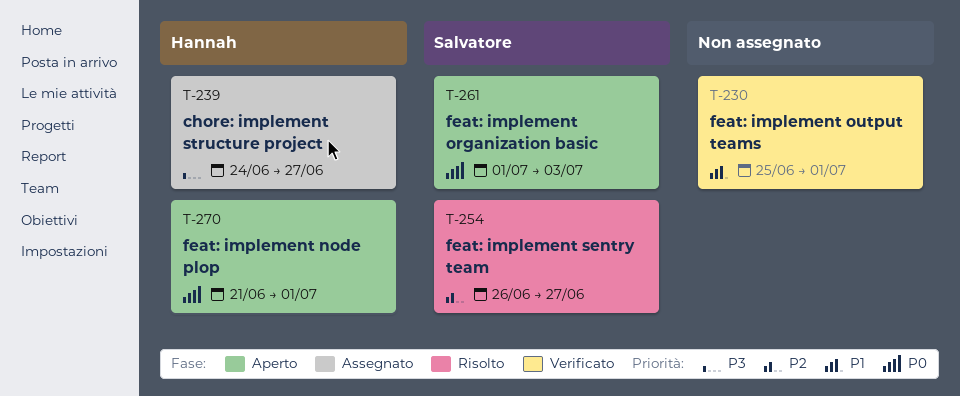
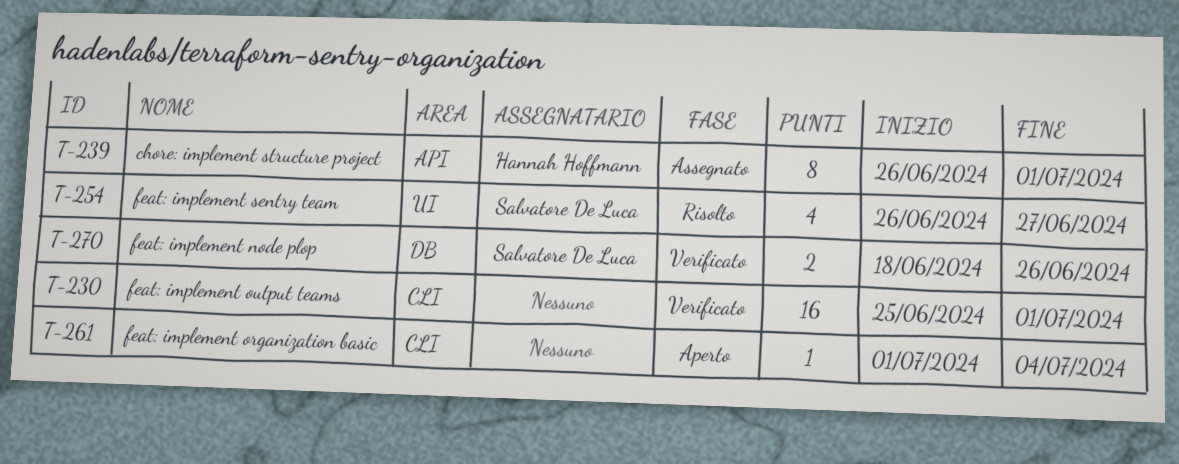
T-239, start: Jun 24 -> Jun 26
T-239, due: Jun 27 -> Jul 1
T-261, owner: Salvatore De Luca -> none
T-261, due: Jul 3 -> Jul 4
T-270, status: Aperto -> Verificato
T-270, owner: Hannah Hoffmann -> Salvatore De Luca
T-270, start: Jun 21 -> Jun 18
T-270, due: Jul 1 -> Jun 26

